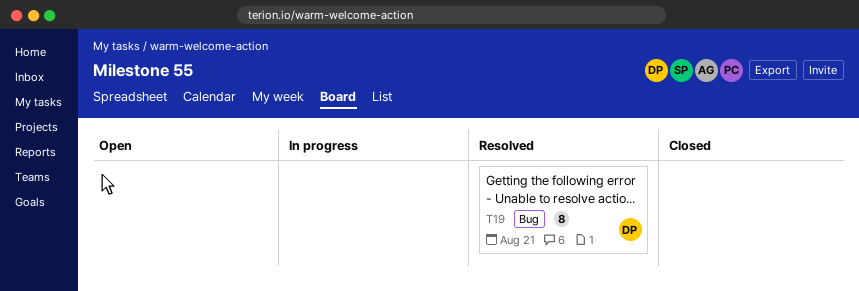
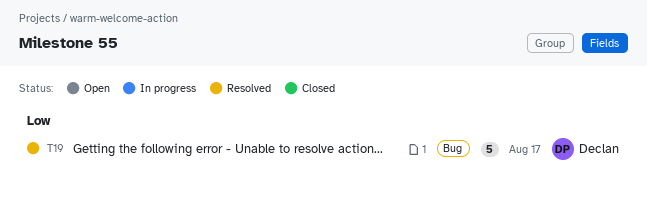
T19, estimate: 8 -> 5
T19, due: Aug 21 -> Aug 17

